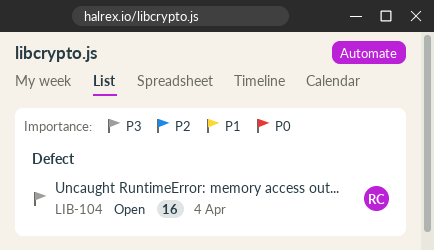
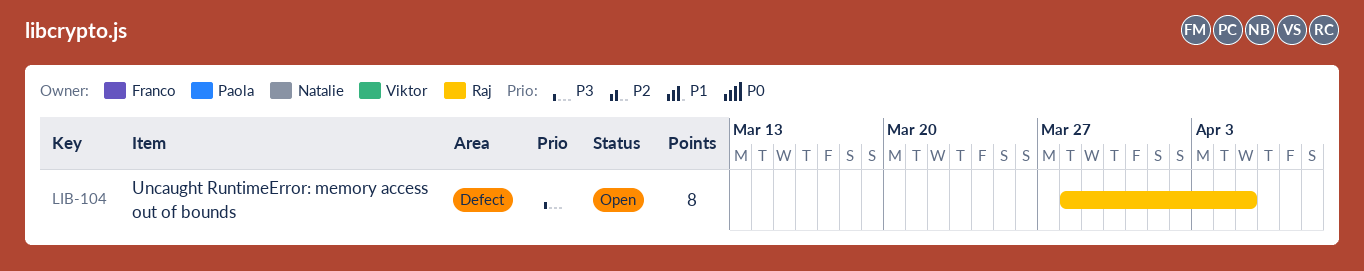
LIB-104, estimate: 16 -> 8
LIB-104, due: Apr 4 -> Apr 5

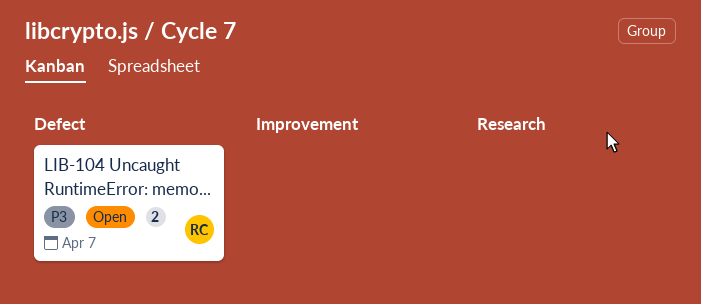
LIB-104, estimate: 8 -> 2
LIB-104, due: Apr 5 -> Apr 7

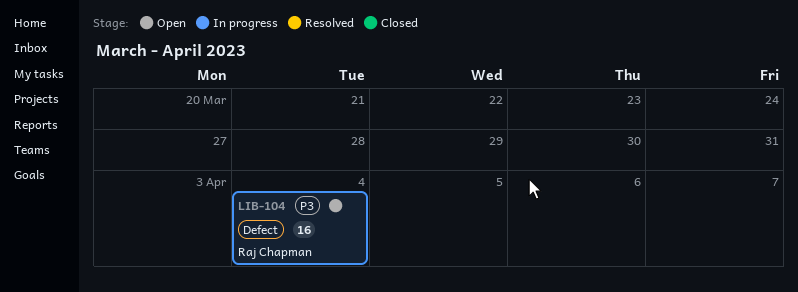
LIB-104, estimate: 2 -> 16
LIB-104, due: Apr 7 -> Apr 4

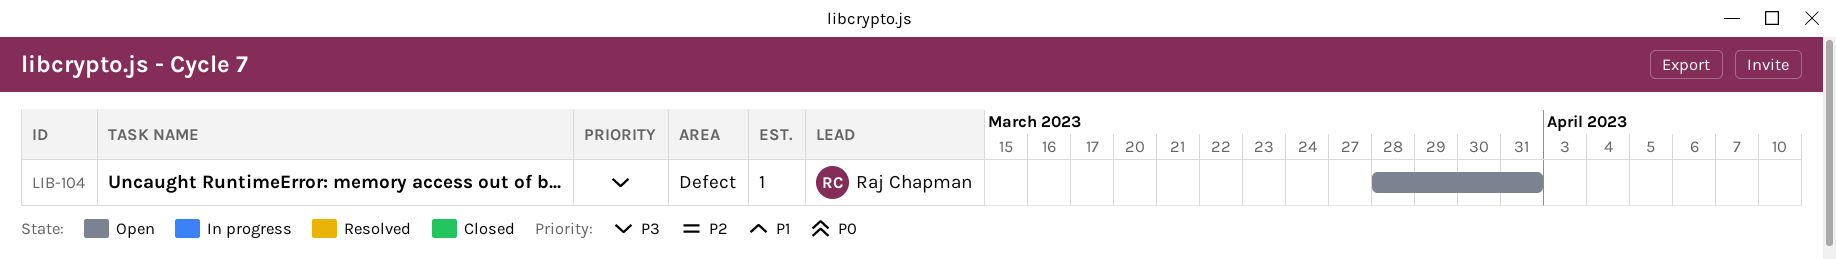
LIB-104, estimate: 16 -> 1
LIB-104, due: Apr 4 -> Mar 31

